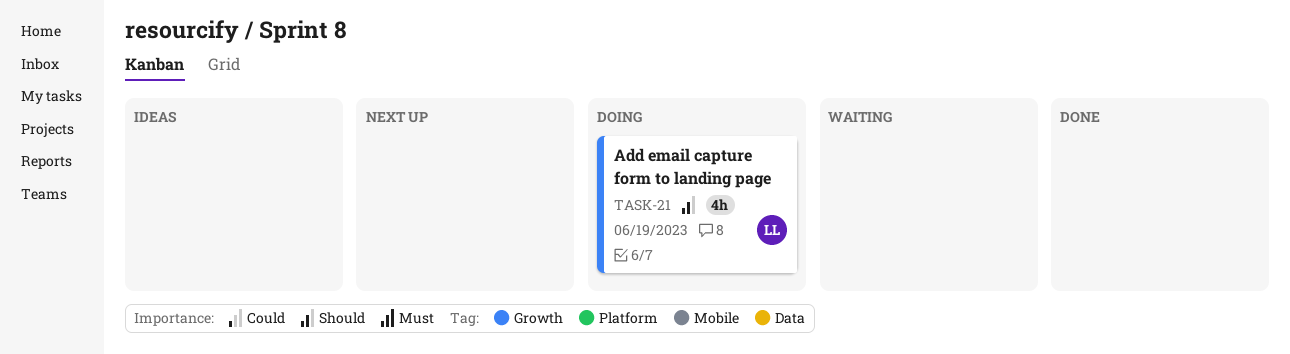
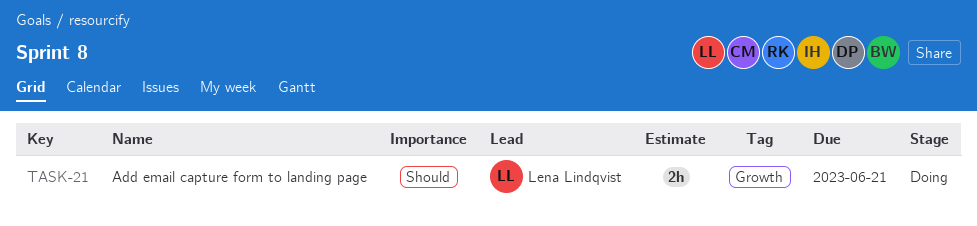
TASK-21, estimate: 4h -> 2h
TASK-21, due: Jun 19 -> Jun 21

